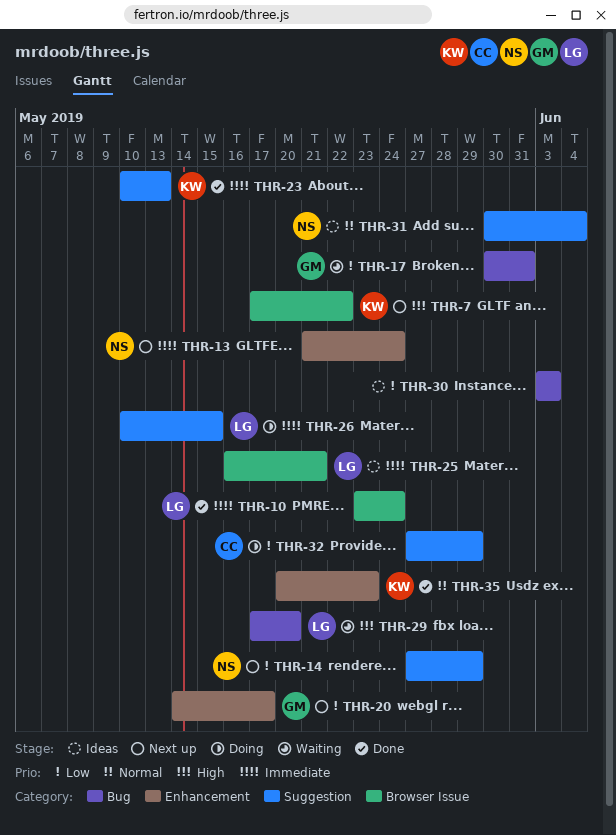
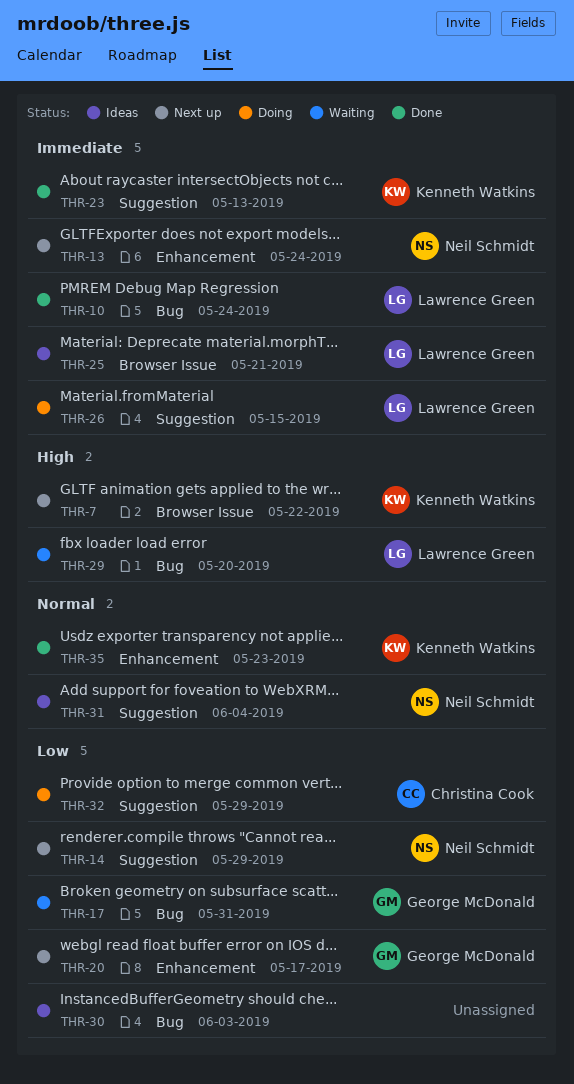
THR-10, label: Browser Issue -> Bug

